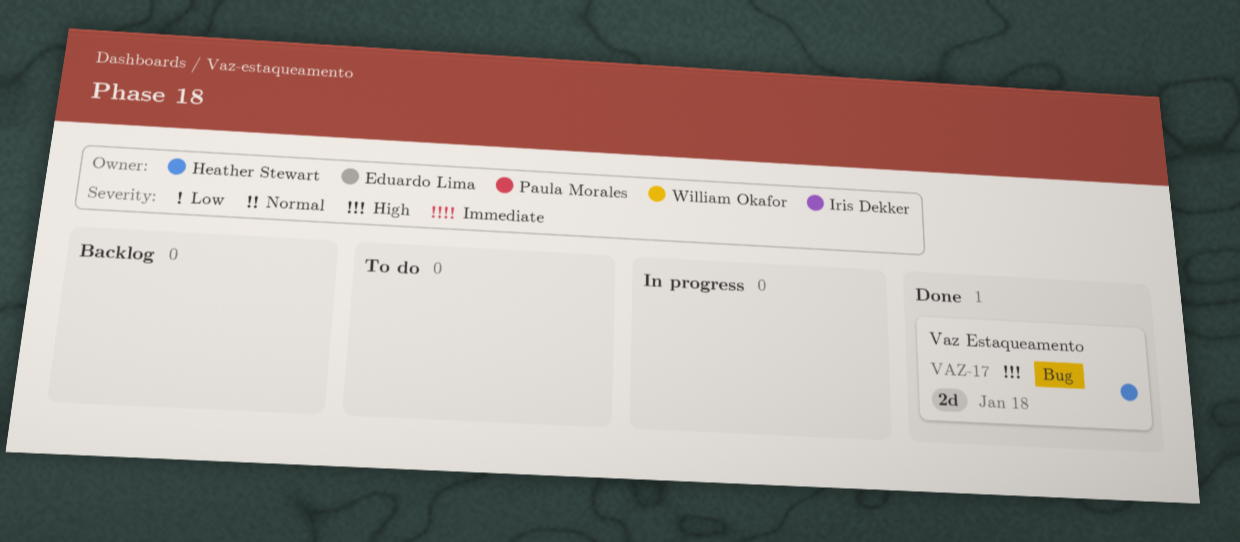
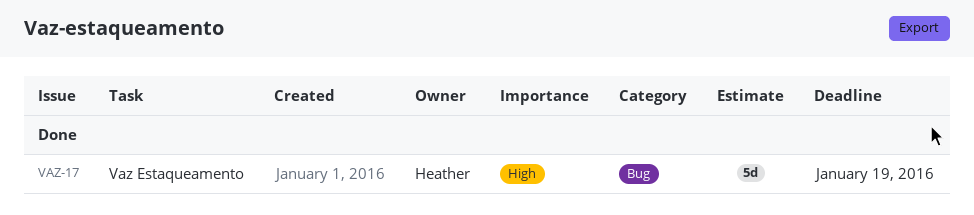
VAZ-17, estimate: 2d -> 5d
VAZ-17, due: Jan 18 -> Jan 19

